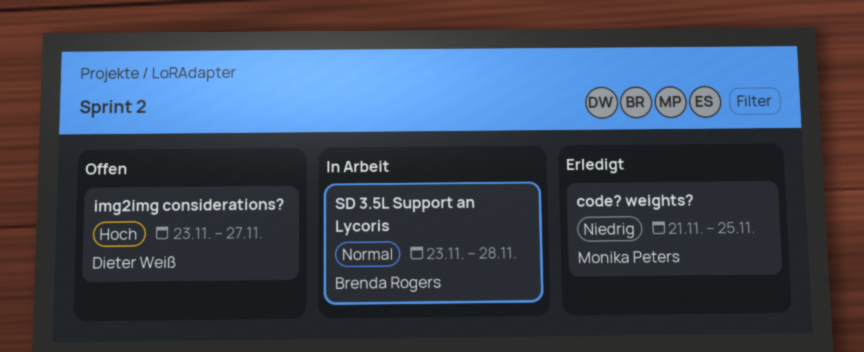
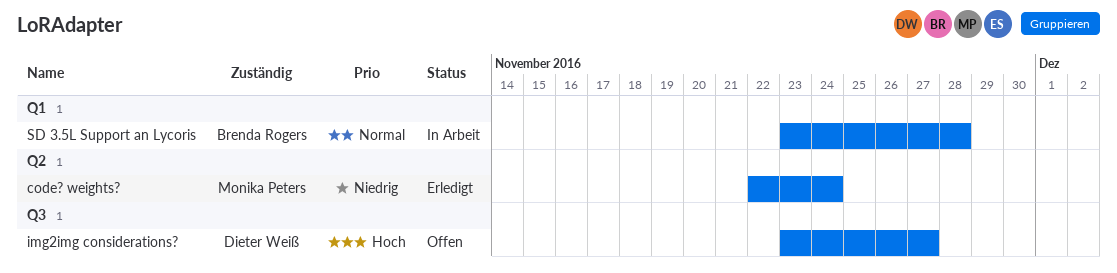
code? weights?, start: Nov 21 -> Nov 22
code? weights?, due: Nov 25 -> Nov 24

